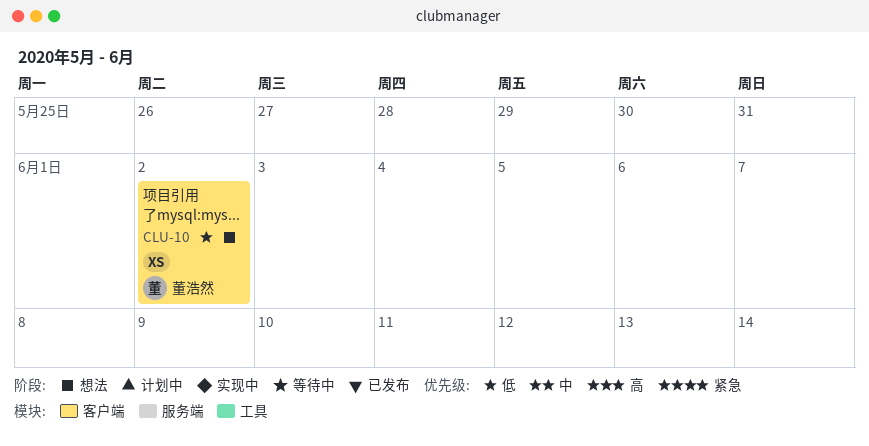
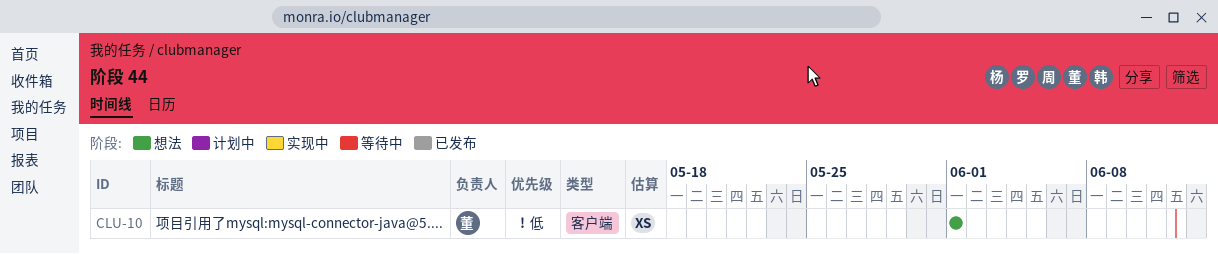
CLU-10, due: Jun 2 -> Jun 1

